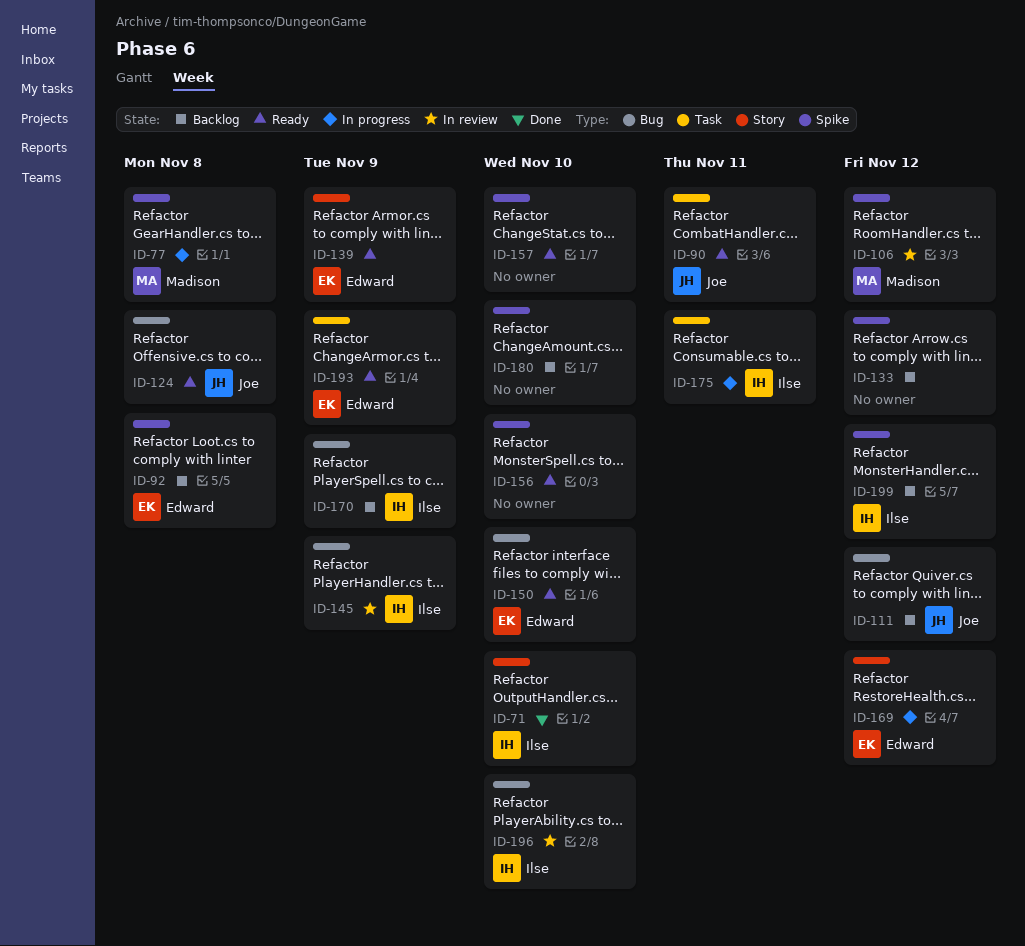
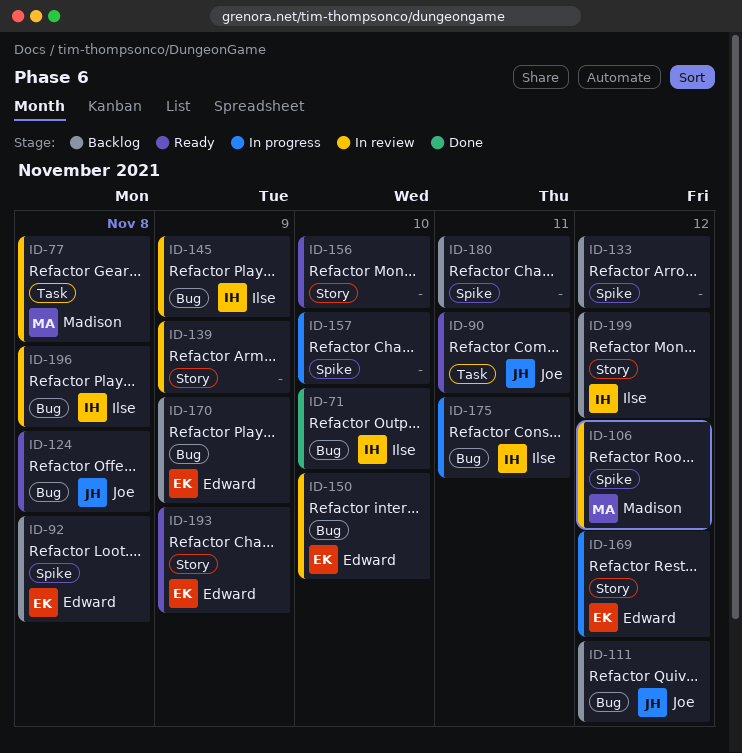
ID-71, label: Story -> Bug
ID-77, status: In progress -> In review
ID-77, label: Spike -> Task
ID-139, status: Ready -> In review
ID-139, owner: Edward -> none
ID-150, status: Ready -> In review
ID-156, label: Spike -> Story
ID-157, status: Ready -> In progress
ID-170, owner: Ilse -> Edward
ID-175, label: Task -> Bug
ID-180, due: Nov 10 -> Nov 11
ID-193, label: Task -> Story
ID-196, due: Nov 10 -> Nov 8
ID-199, label: Spike -> Story

